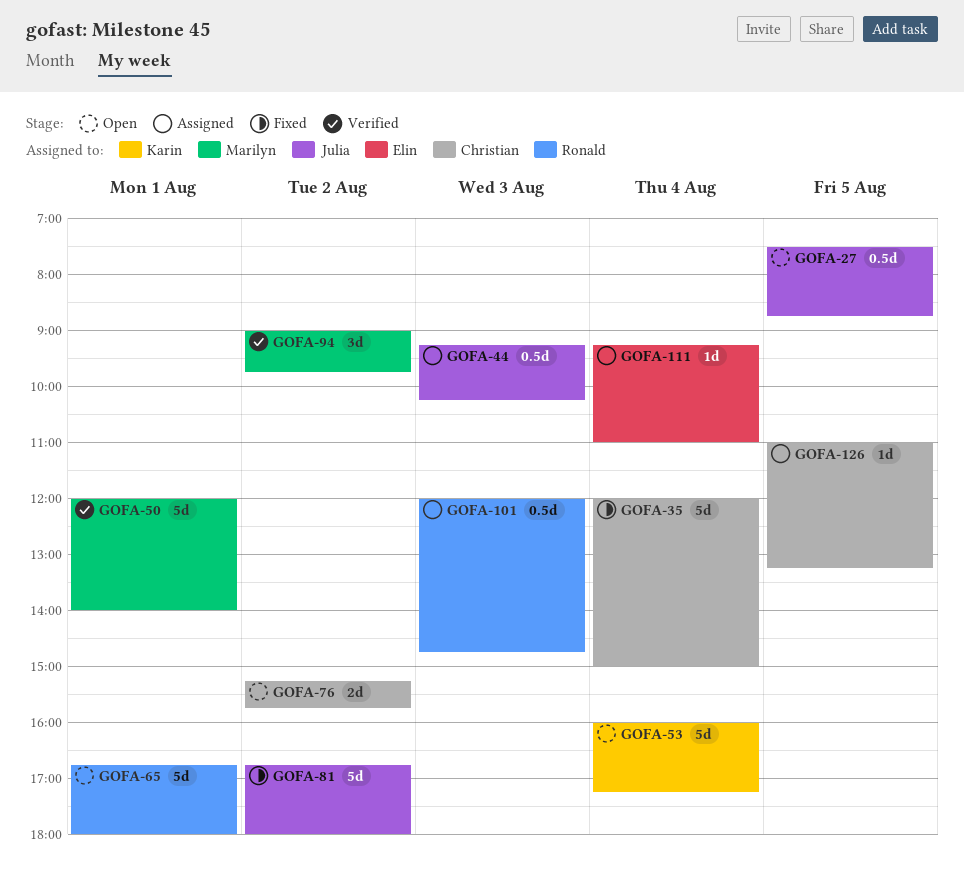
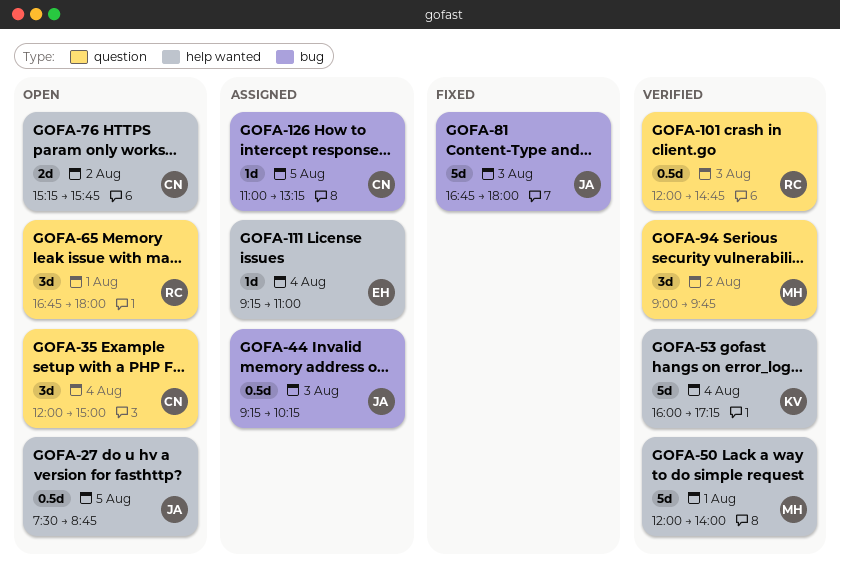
GOFA-35, status: Fixed -> Open
GOFA-35, estimate: 5d -> 3d
GOFA-53, status: Open -> Verified
GOFA-65, estimate: 5d -> 3d
GOFA-81, day: Aug 2 -> Aug 3
GOFA-101, status: Assigned -> Verified

